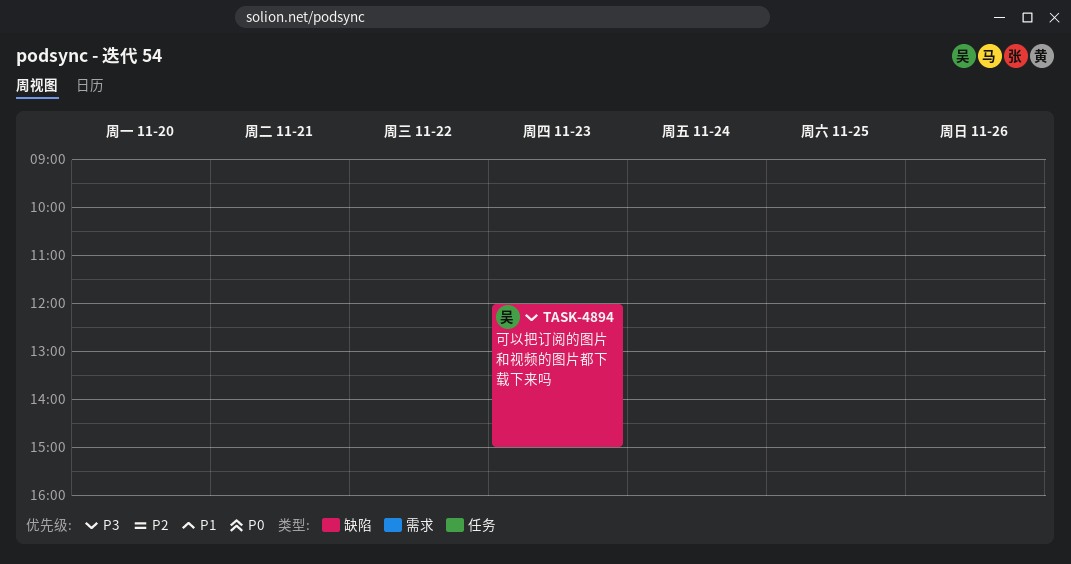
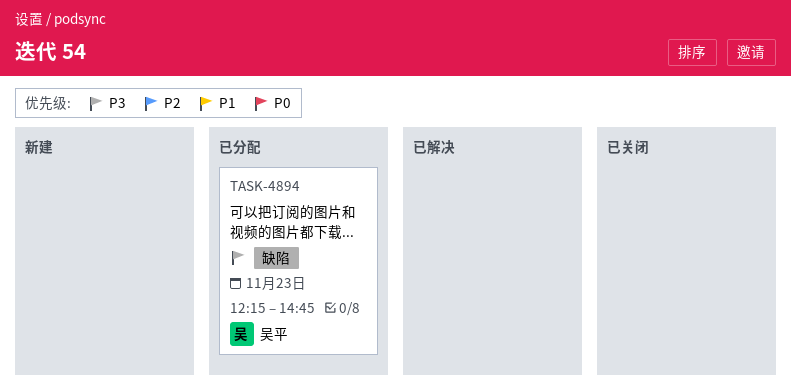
TASK-4894, begins: 12:00 -> 12:15
TASK-4894, ends: 15:00 -> 14:45

